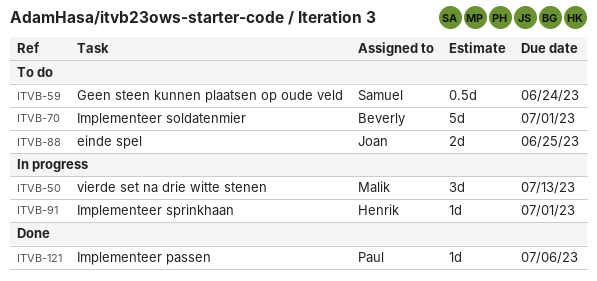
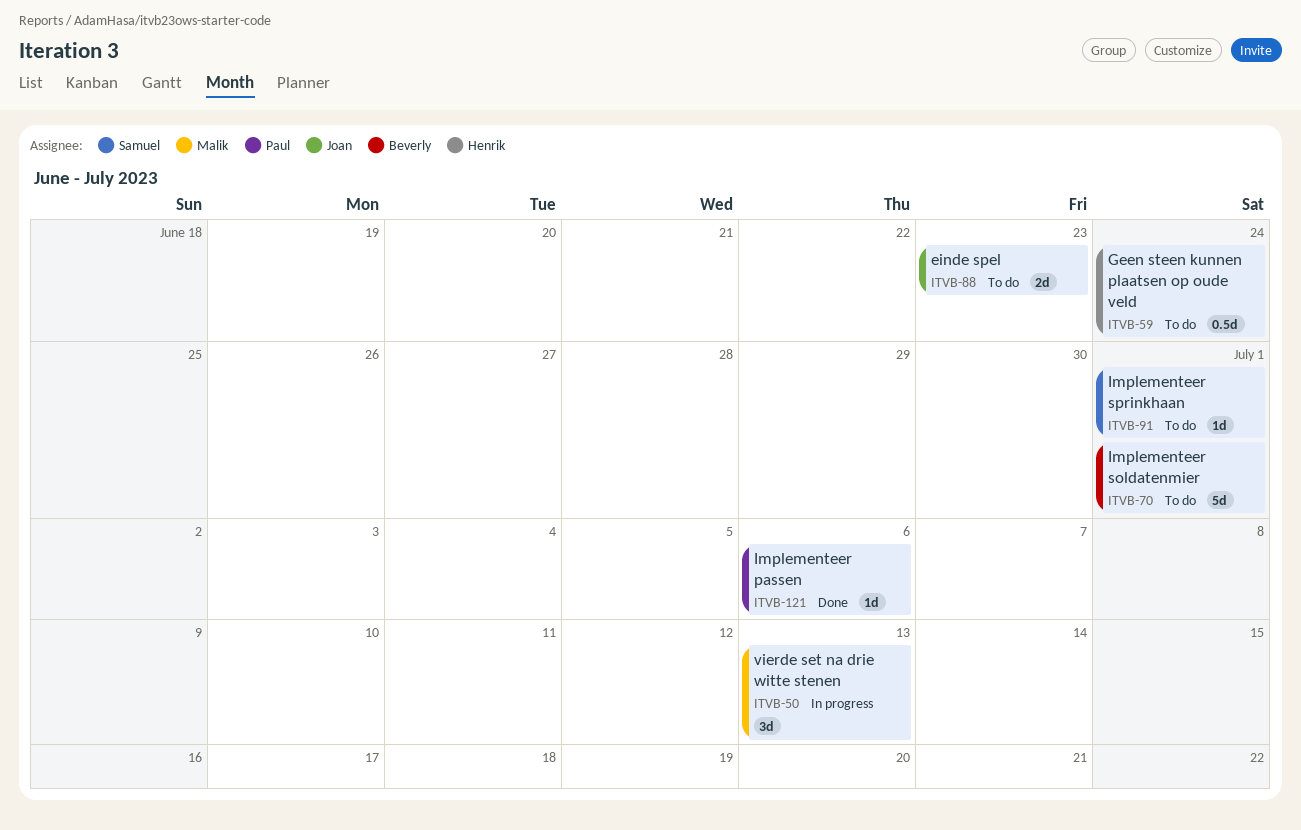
ITVB-59, owner: Samuel -> Henrik
ITVB-88, due: Jun 25 -> Jun 23
ITVB-91, status: In progress -> To do
ITVB-91, owner: Henrik -> Samuel

